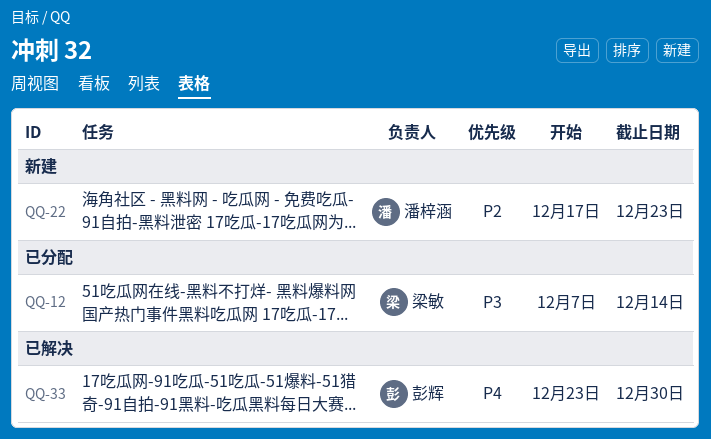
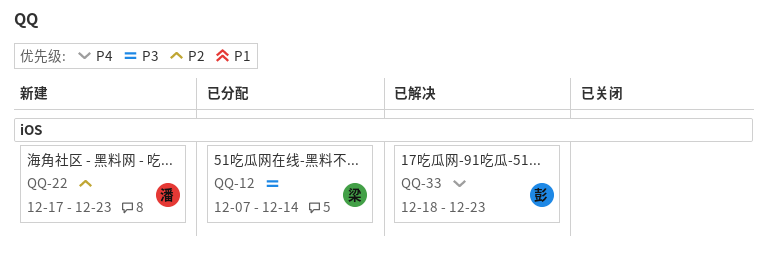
QQ-33, start: Dec 23 -> Dec 18
QQ-33, due: Dec 30 -> Dec 23

